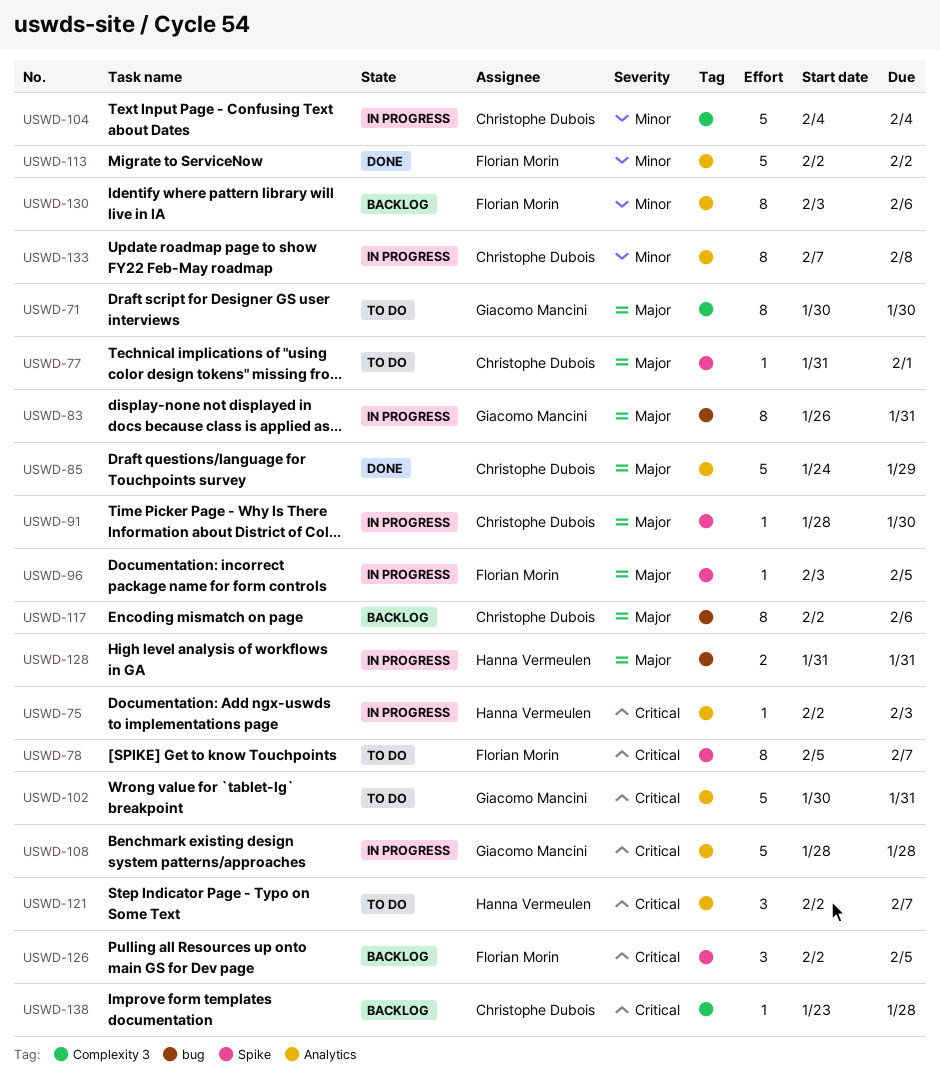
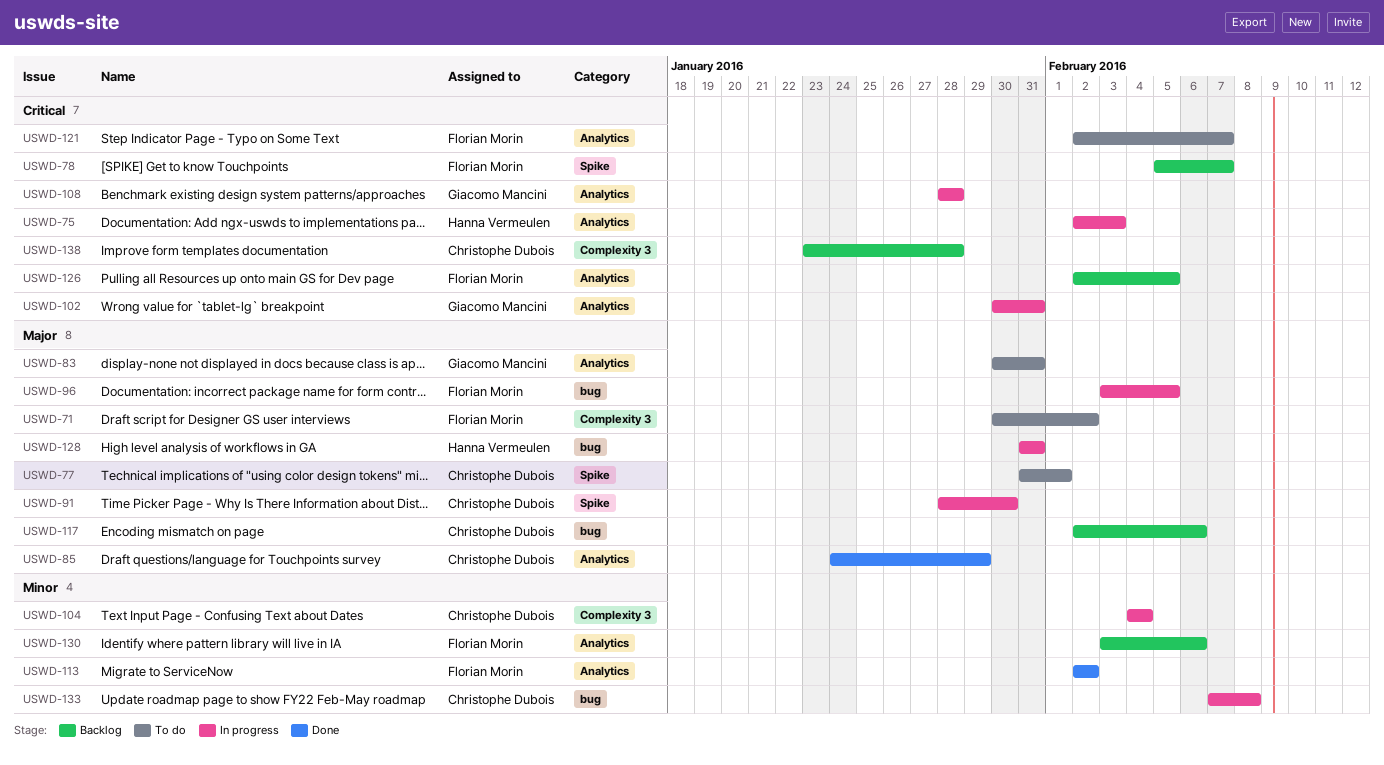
USWD-71, owner: Giacomo Mancini -> Florian Morin
USWD-71, due: Jan 30 -> Feb 2
USWD-78, status: To do -> Backlog
USWD-83, status: In progress -> To do
USWD-83, label: bug -> Analytics
USWD-83, start: Jan 26 -> Jan 30
USWD-96, label: Spike -> bug
USWD-102, status: To do -> In progress
USWD-121, owner: Hanna Vermeulen -> Florian Morin
USWD-126, label: Spike -> Analytics
USWD-133, label: Analytics -> bug

